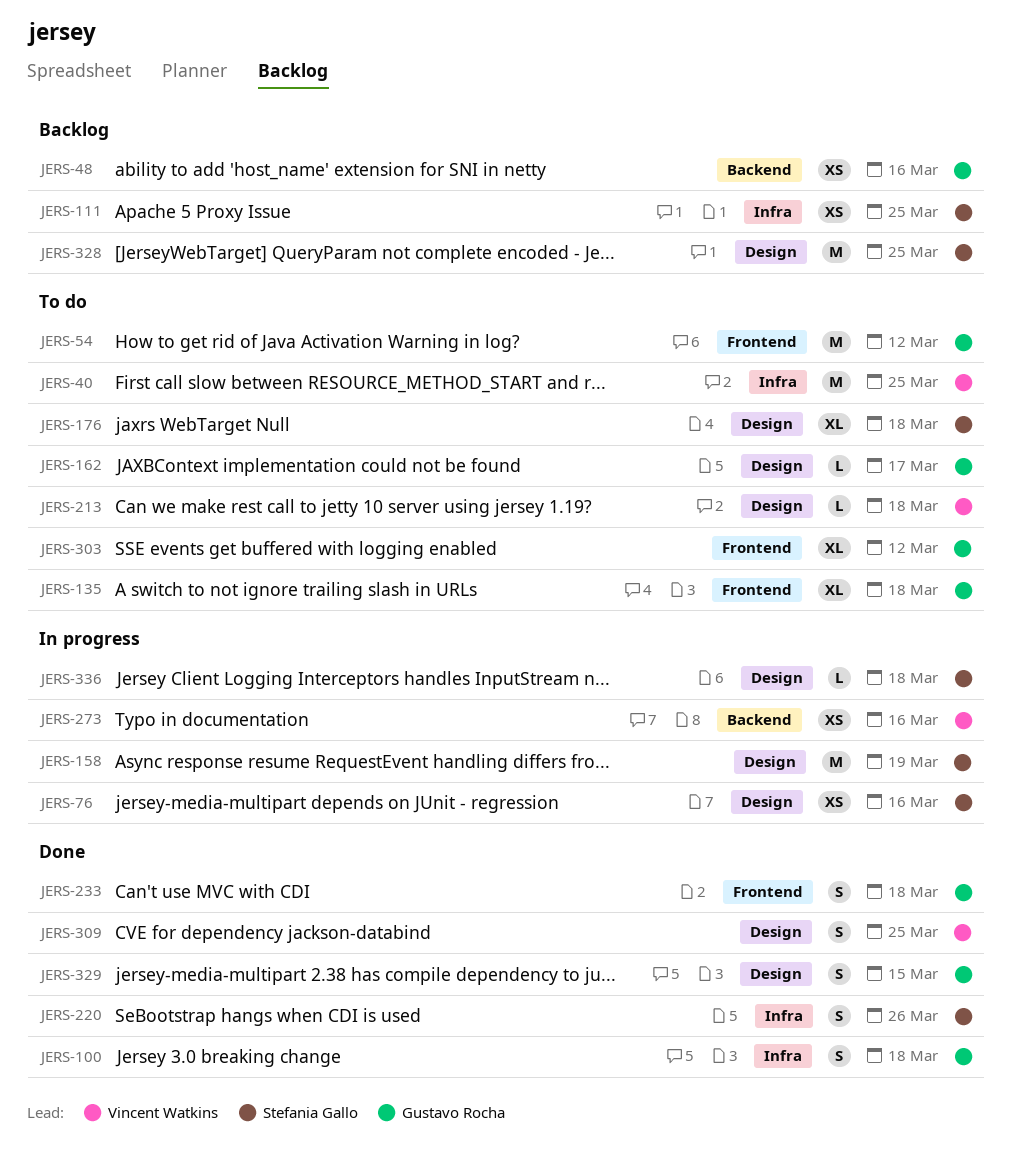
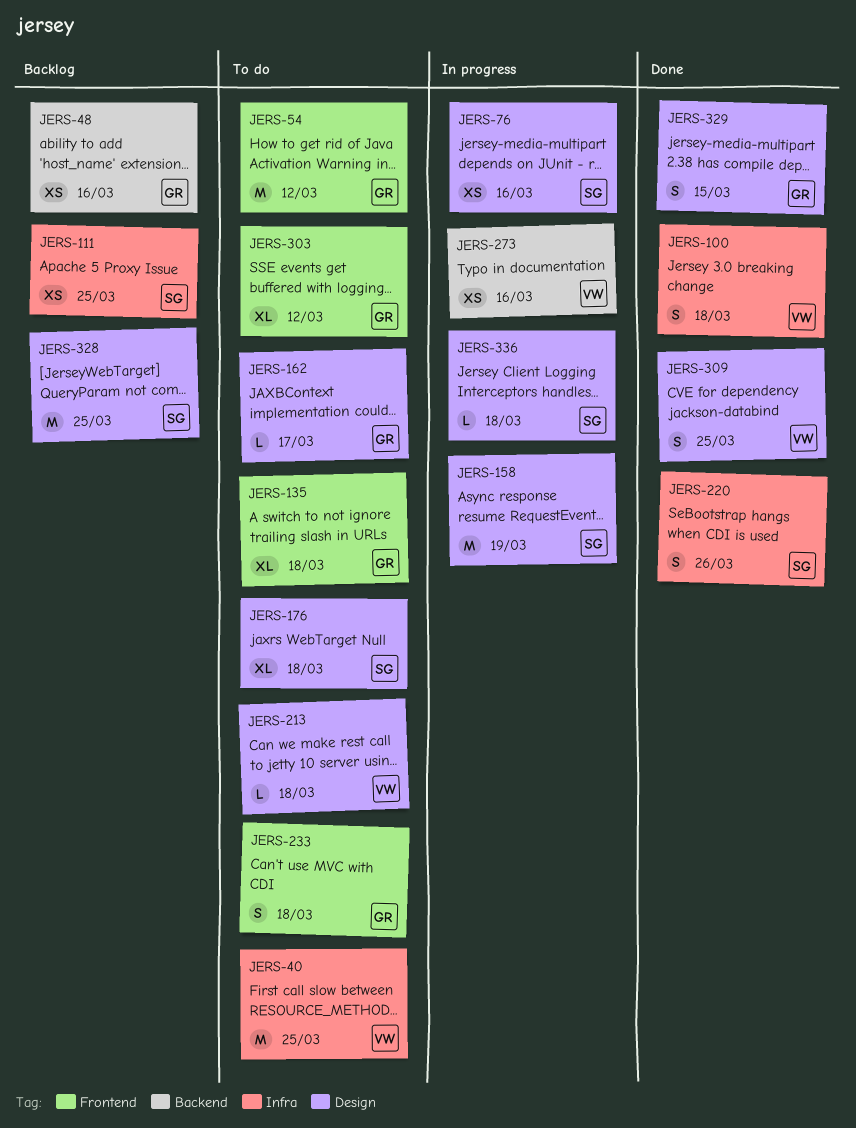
JERS-100, owner: Gustavo Rocha -> Vincent Watkins
JERS-233, status: Done -> To do

